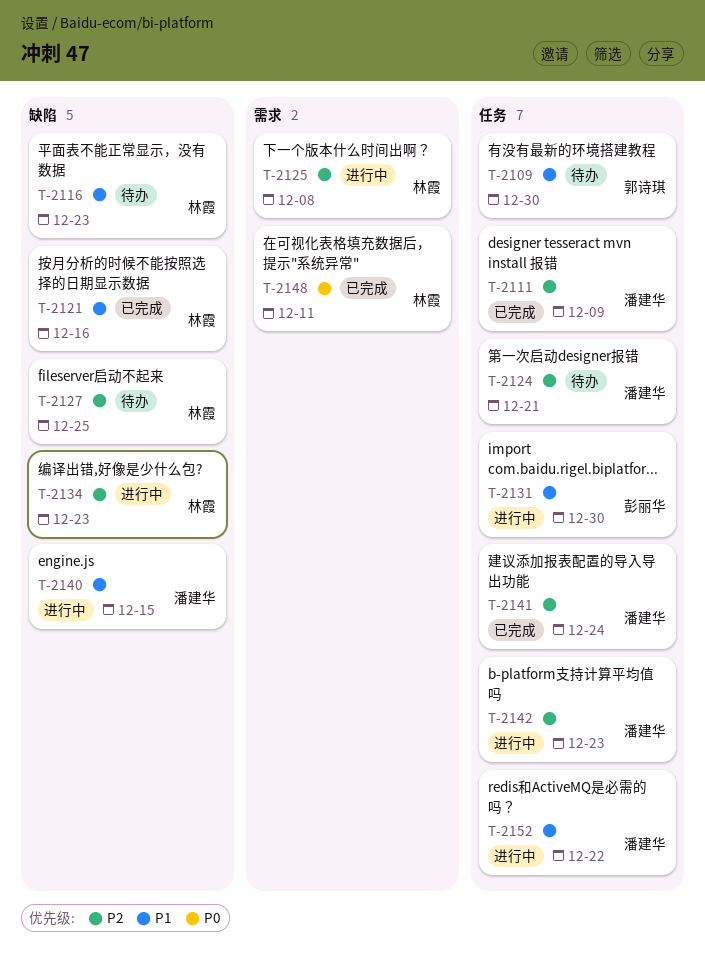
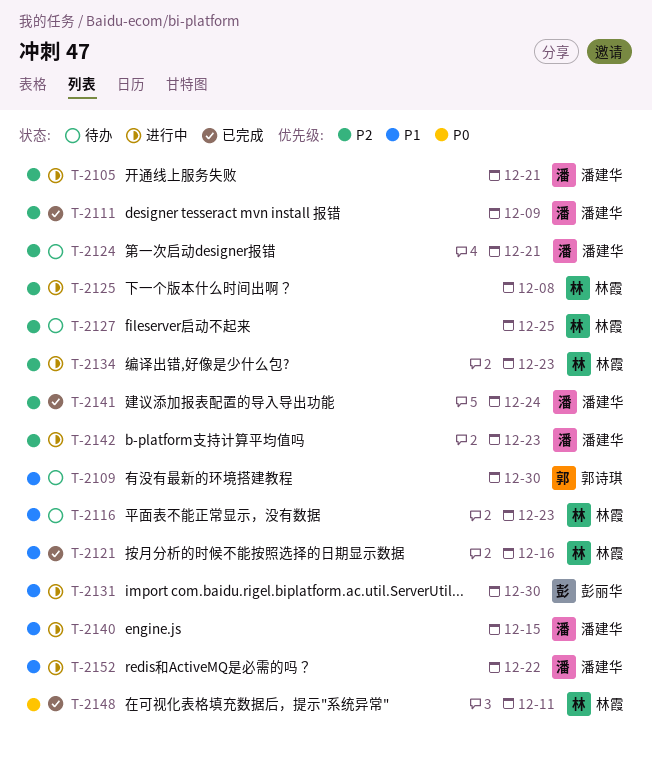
T-2105: none -> present

